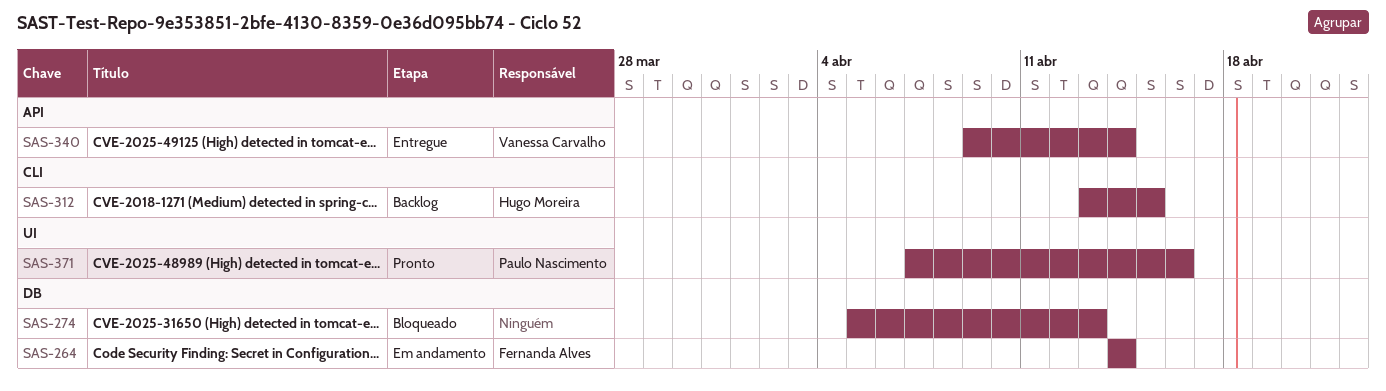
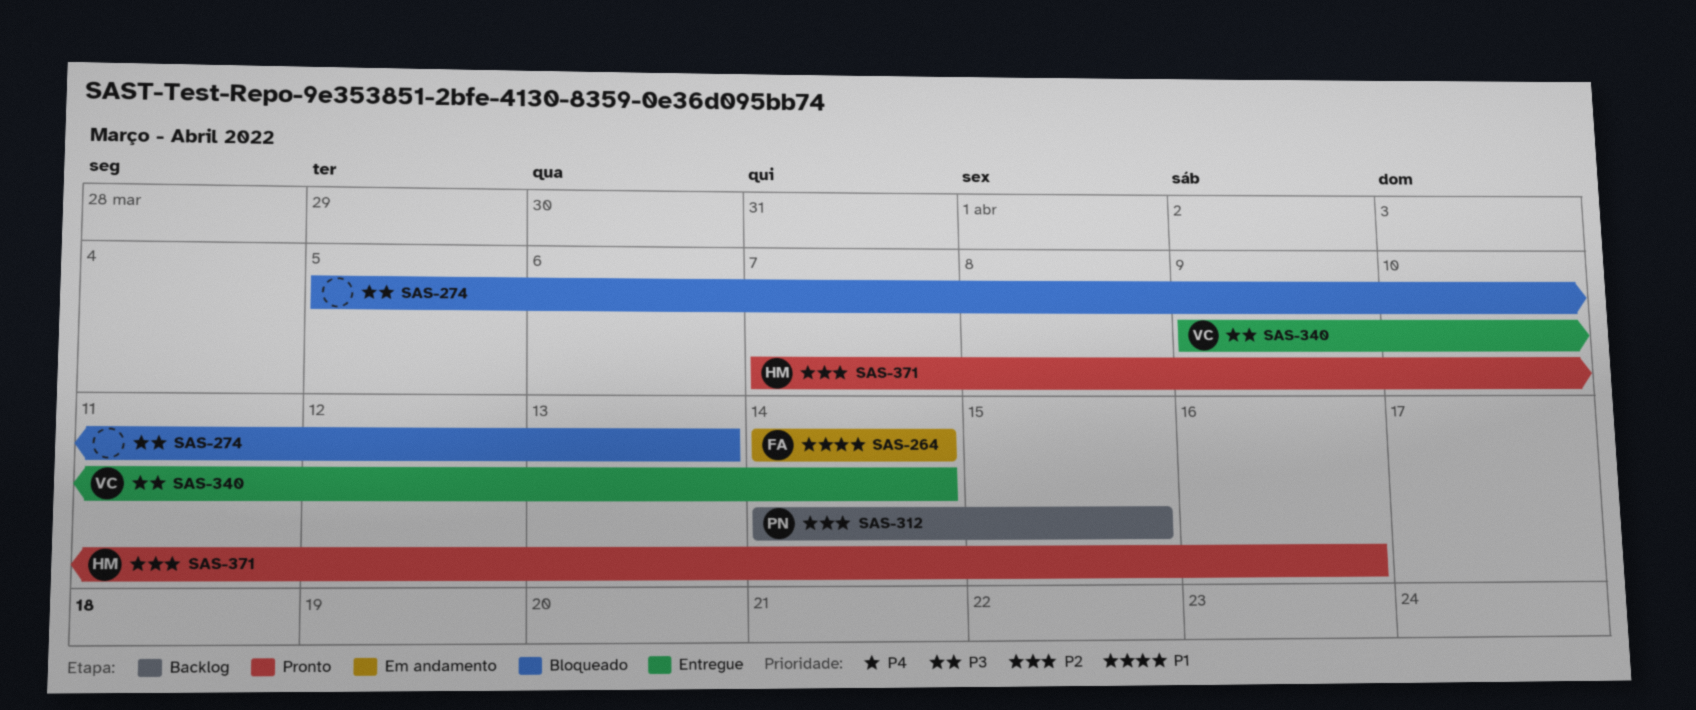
SAS-312, owner: Hugo Moreira -> Paulo Nascimento
SAS-312, start: Apr 13 -> Apr 14
SAS-371, owner: Paulo Nascimento -> Hugo Moreira

